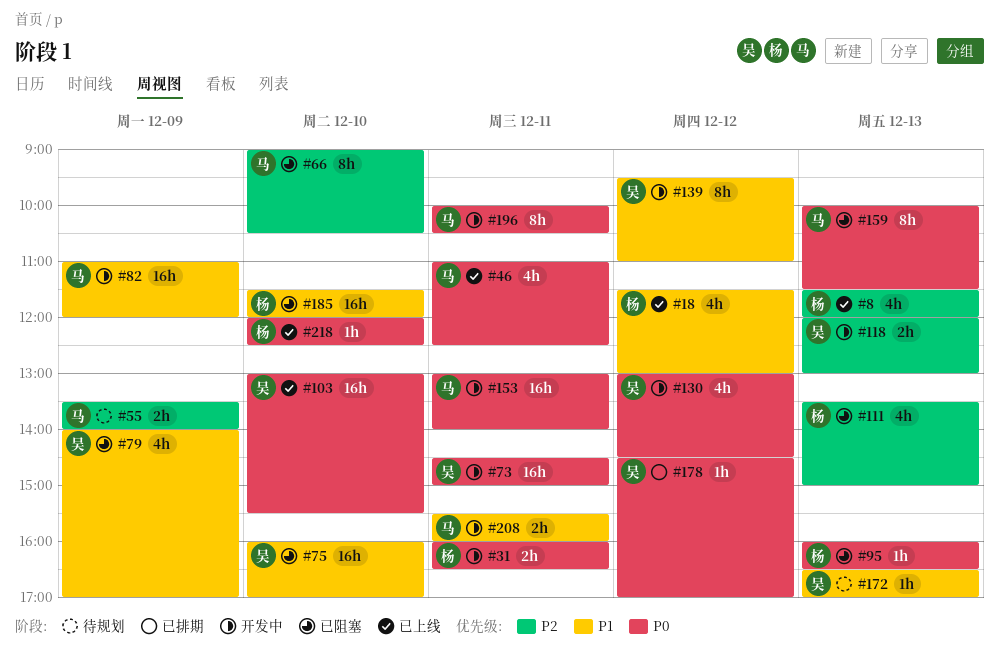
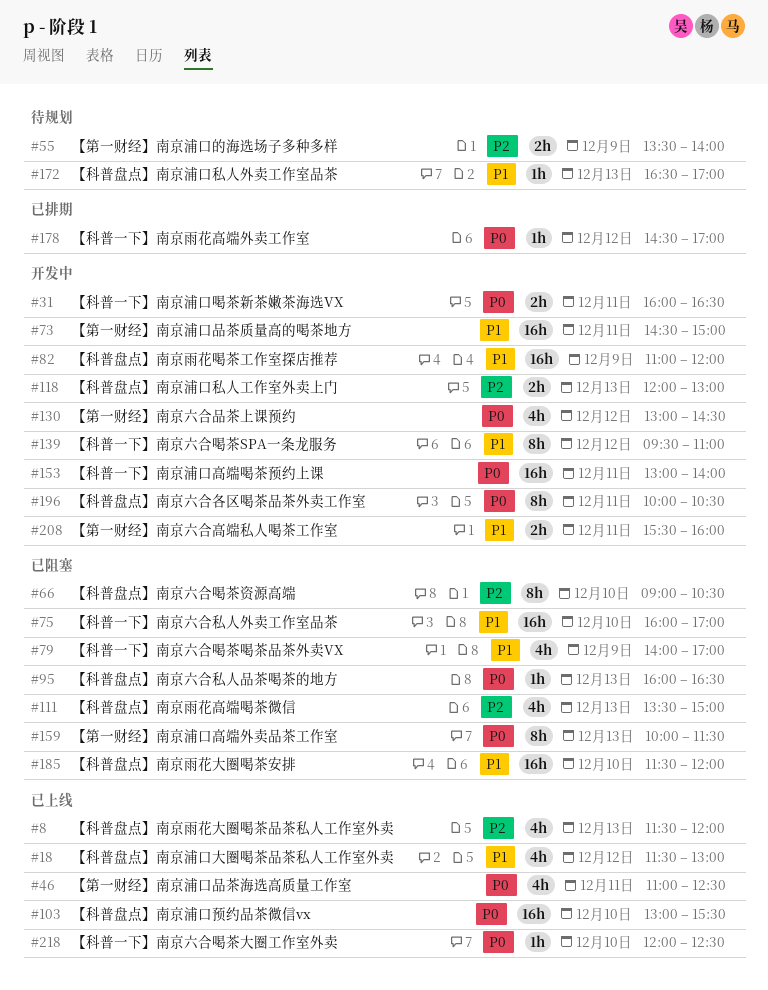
#73, priority: P0 -> P1

